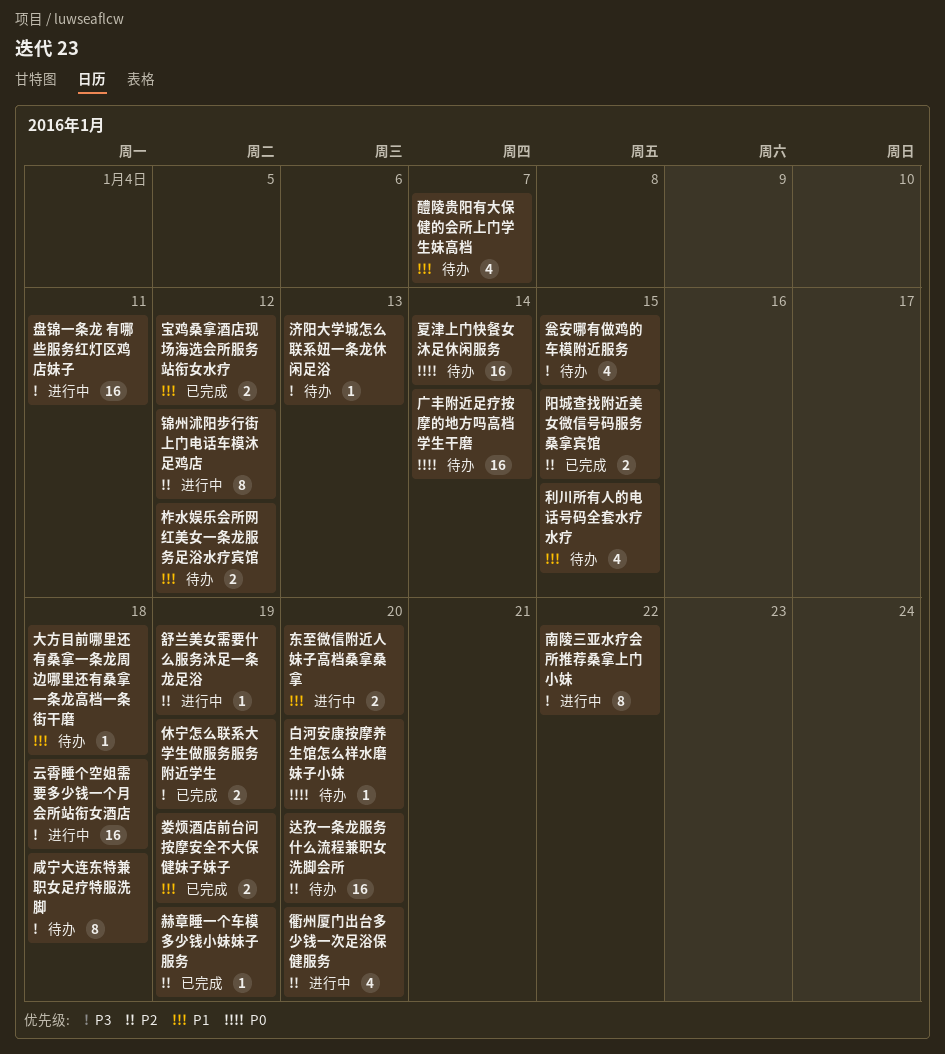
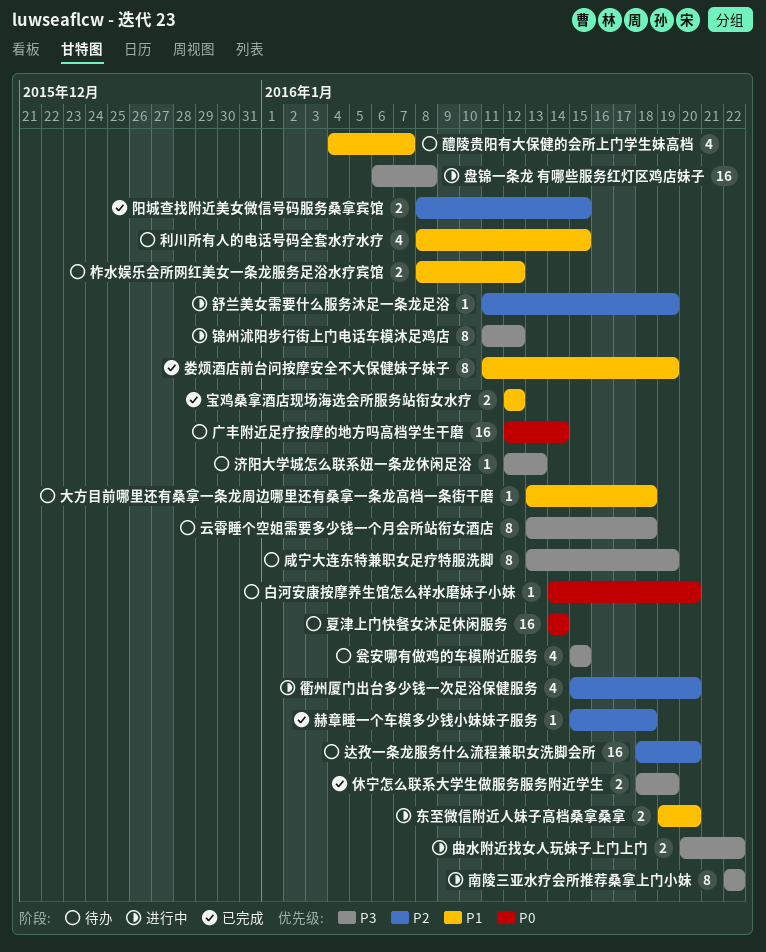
云霄睡个空姐需要多少钱一个月会所站衔女酒店, status: 进行中 -> 待办
云霄睡个空姐需要多少钱一个月会所站衔女酒店, estimate: 16 -> 8
咸宁大连东特兼职女足疗特服洗脚, due: Jan 18 -> Jan 19
娄烦酒店前台问按摩安全不大保健妹子妹子, estimate: 2 -> 8
曲水附近找女人玩妹子上门上门: none -> present
盘锦一条龙 有哪些服务红灯区鸡店妹子, due: Jan 11 -> Jan 8
赫章睡一个车模多少钱小妹妹子服务, due: Jan 19 -> Jan 18
锦州沭阳步行街上门电话车模沐足鸡店, priority: P2 -> P3

